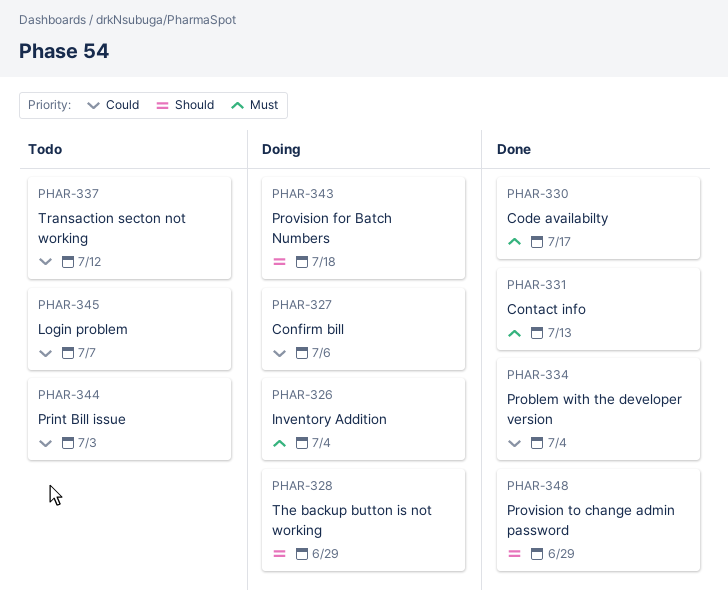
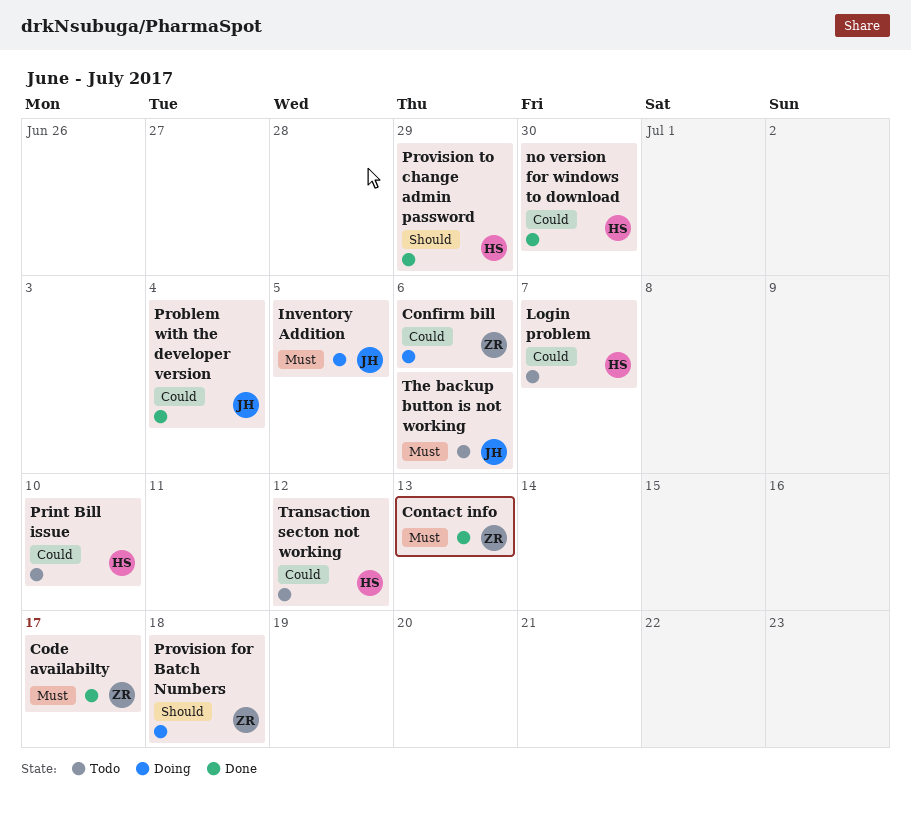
Inventory Addition, due: Jul 4 -> Jul 5
no version for windows to download: none -> present
Print Bill issue, due: Jul 3 -> Jul 10
The backup button is not working, status: Doing -> Todo
The backup button is not working, priority: Should -> Must
The backup button is not working, due: Jun 29 -> Jul 6

